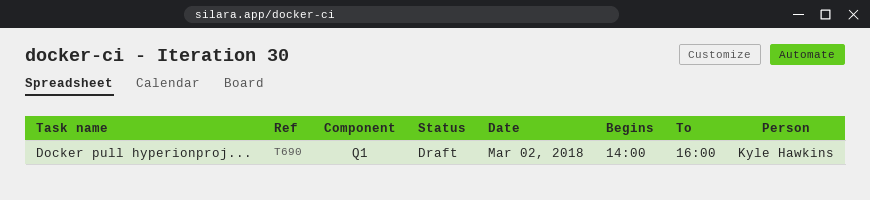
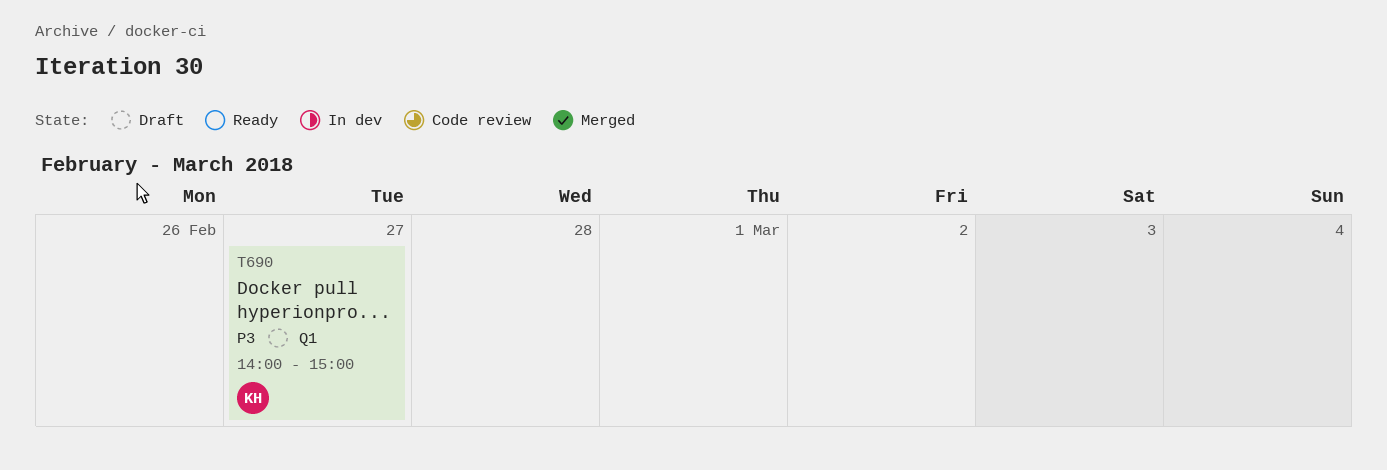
T690, day: Mar 2 -> Feb 27
T690, ends: 16:00 -> 15:00

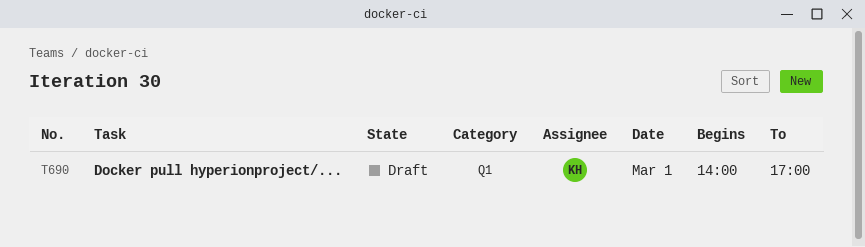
T690, day: Feb 27 -> Mar 1
T690, ends: 15:00 -> 17:00

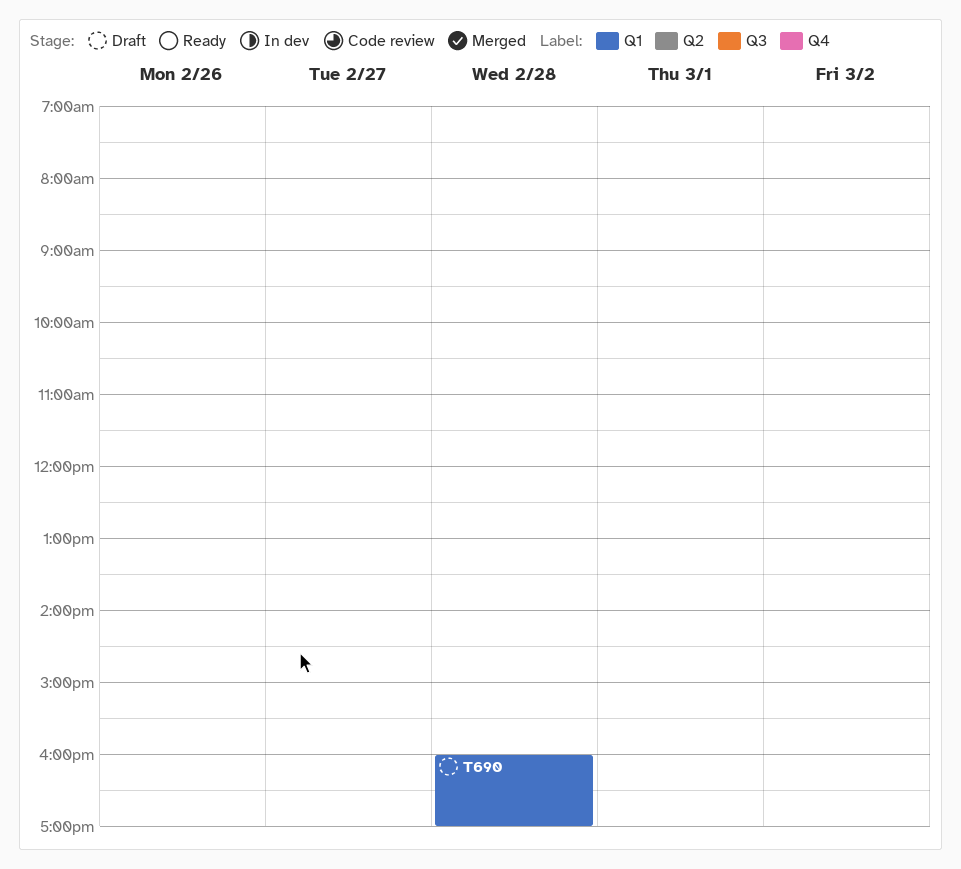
T690, day: Mar 1 -> Feb 28
T690, begins: 14:00 -> 16:00

